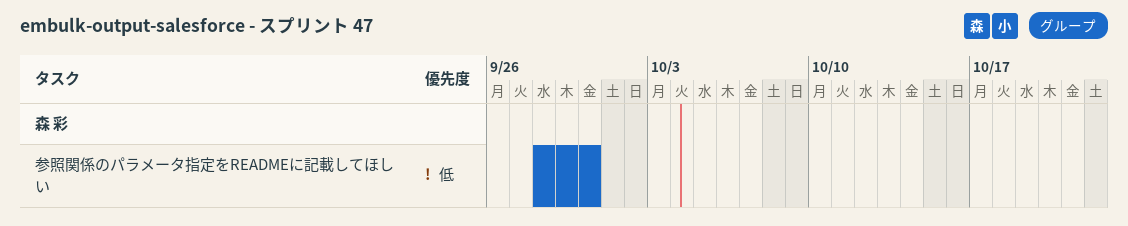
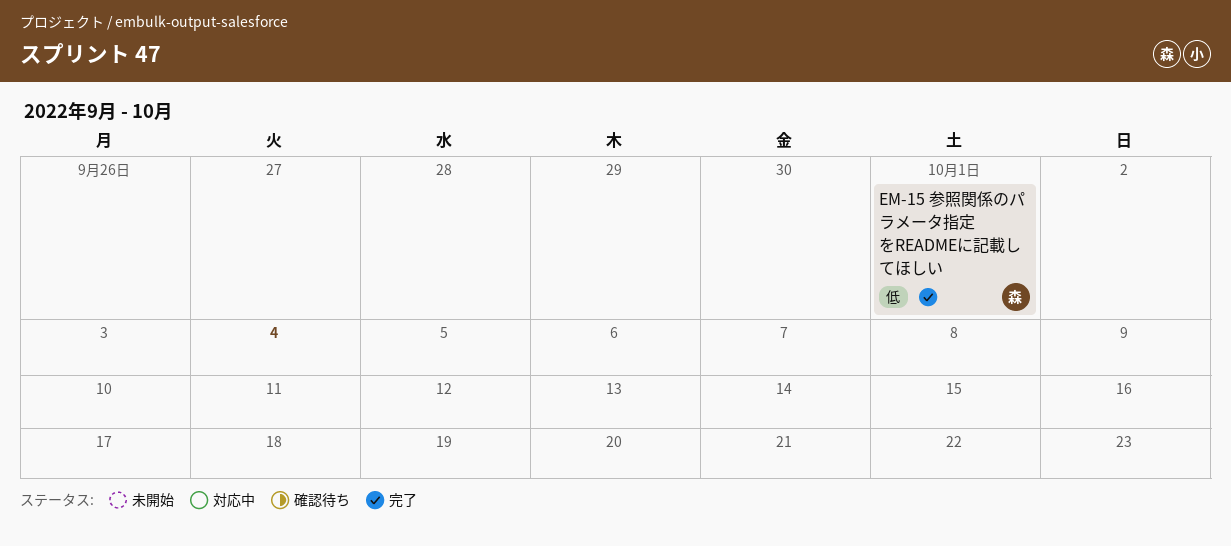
参照関係のパラメータ指定をREADMEに記載してほしい, due: Sep 30 -> Oct 1

